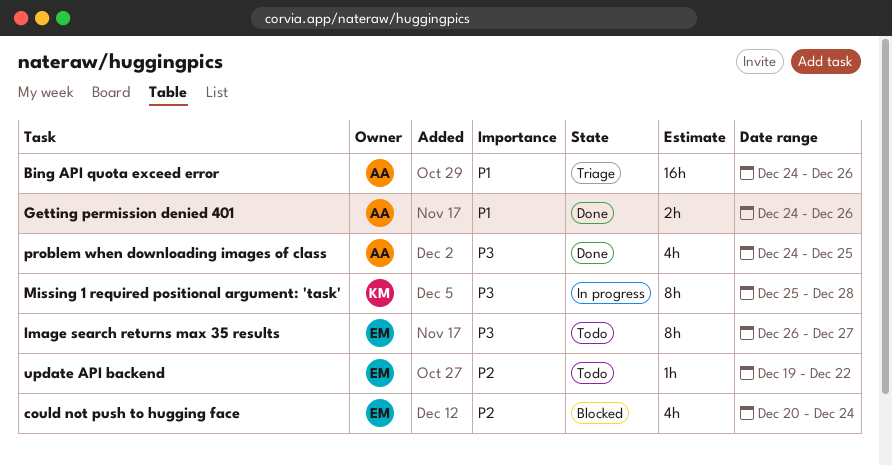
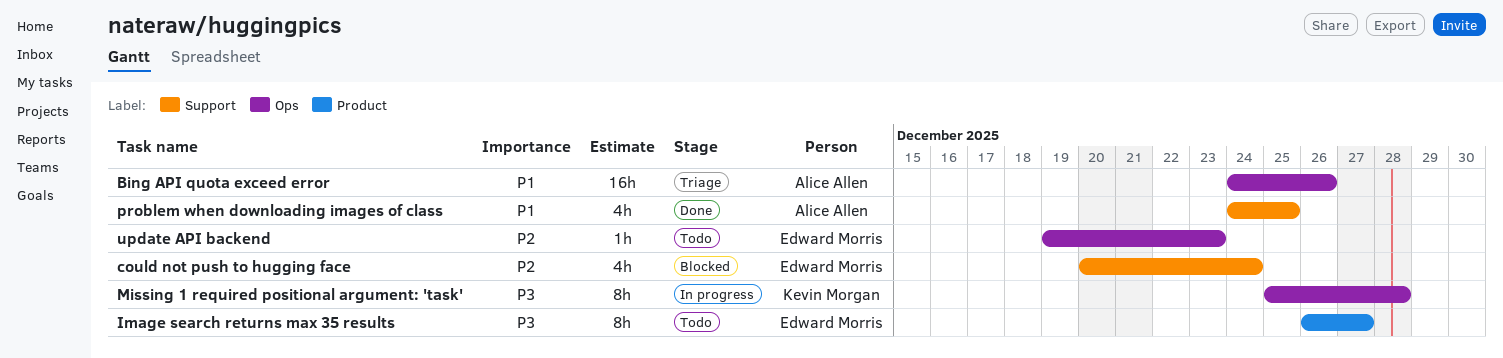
Getting permission denied 401: present -> none
problem when downloading images of class, priority: P3 -> P1
update API backend, due: Dec 22 -> Dec 23

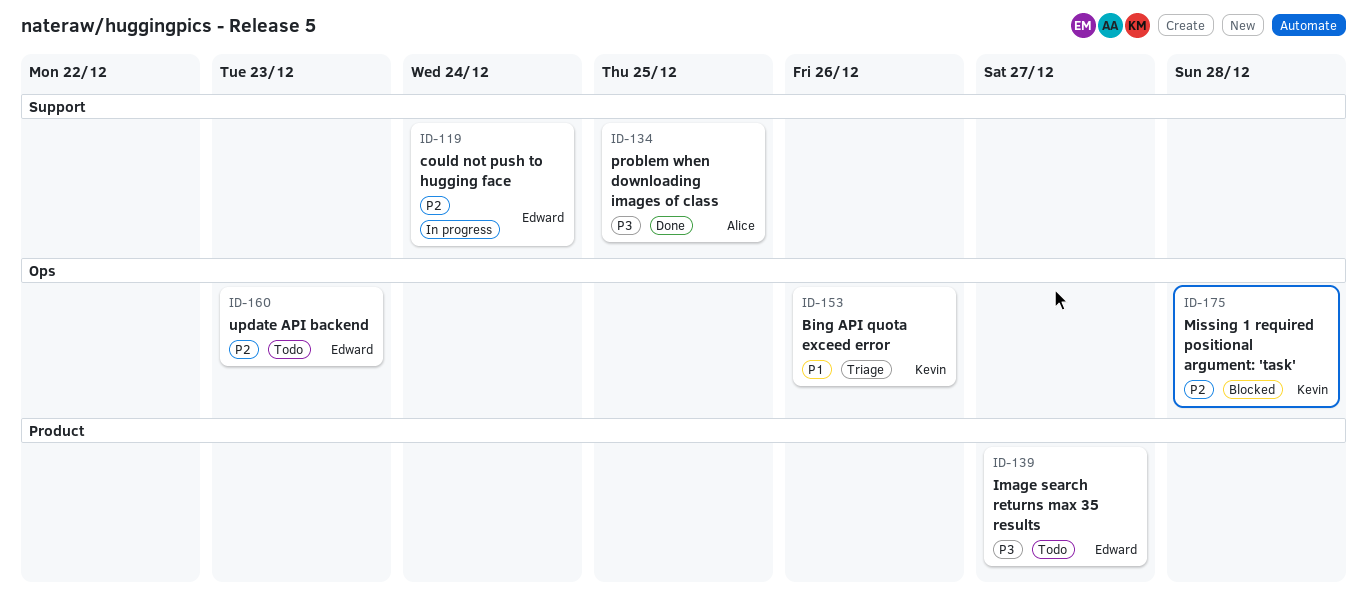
Bing API quota exceed error, owner: Alice Allen -> Kevin Morgan
could not push to hugging face, status: Blocked -> In progress
Missing 1 required positional argument: 'task', status: In progress -> Blocked
Missing 1 required positional argument: 'task', priority: P3 -> P2
problem when downloading images of class, priority: P1 -> P3

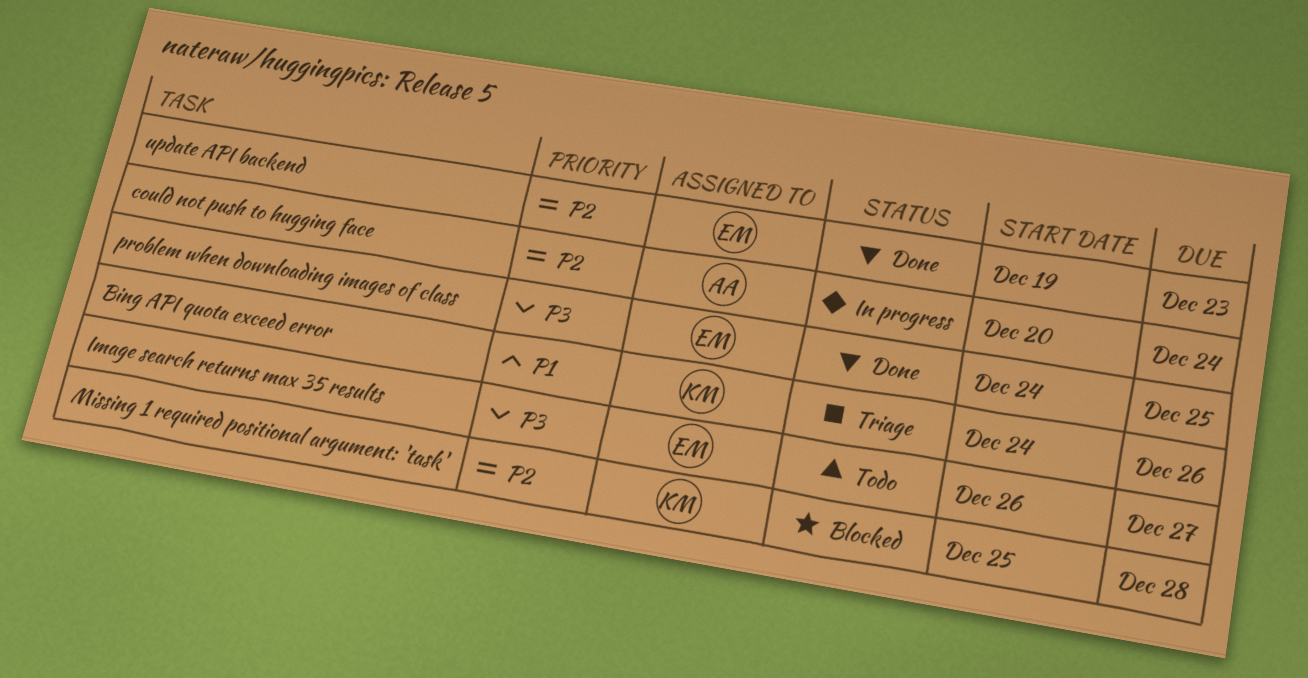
could not push to hugging face, owner: Edward -> Alice
problem when downloading images of class, owner: Alice -> Edward
update API backend, status: Todo -> Done

